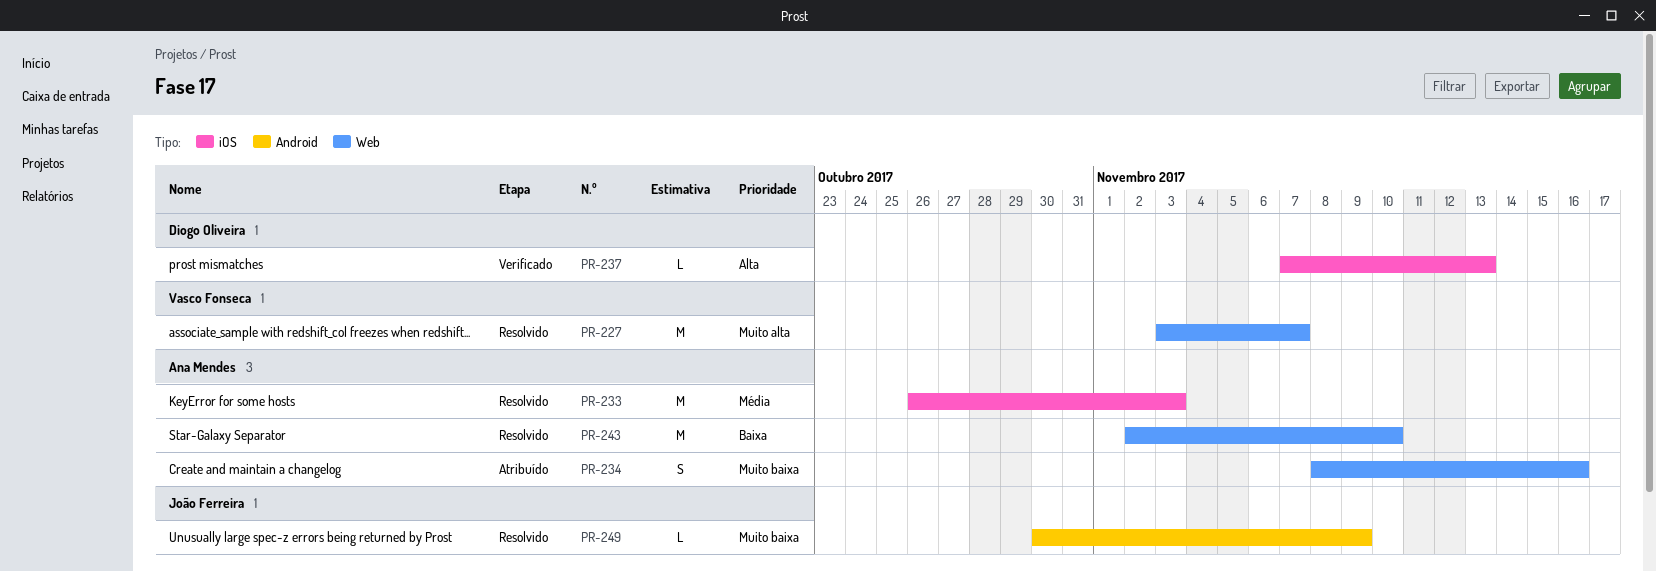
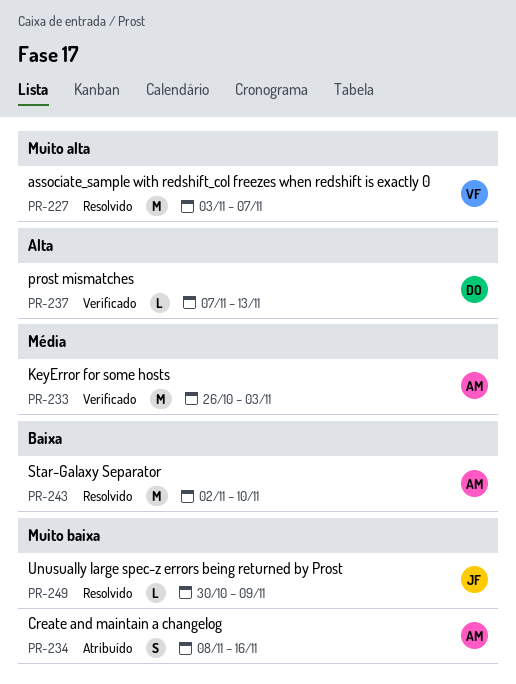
PR-233, status: Resolvido -> Verificado

